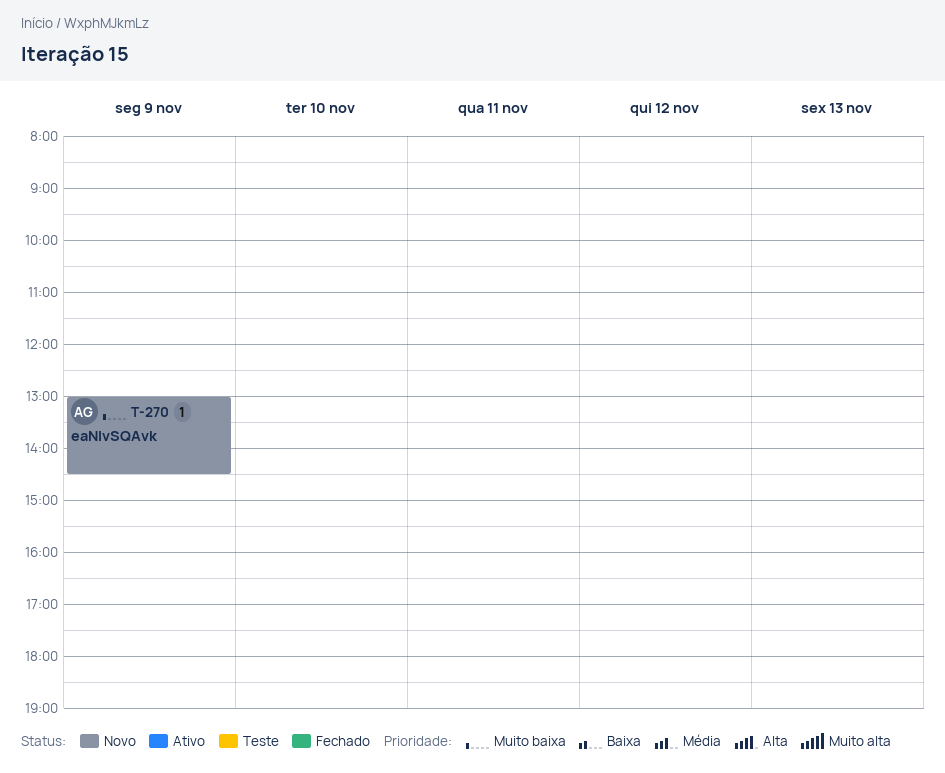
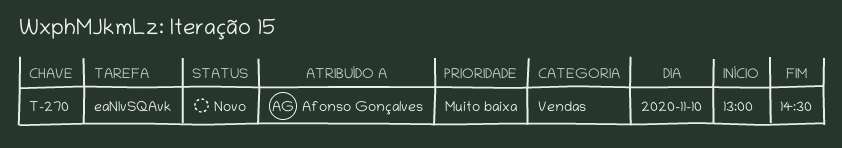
T-270, day: Nov 9 -> Nov 10

